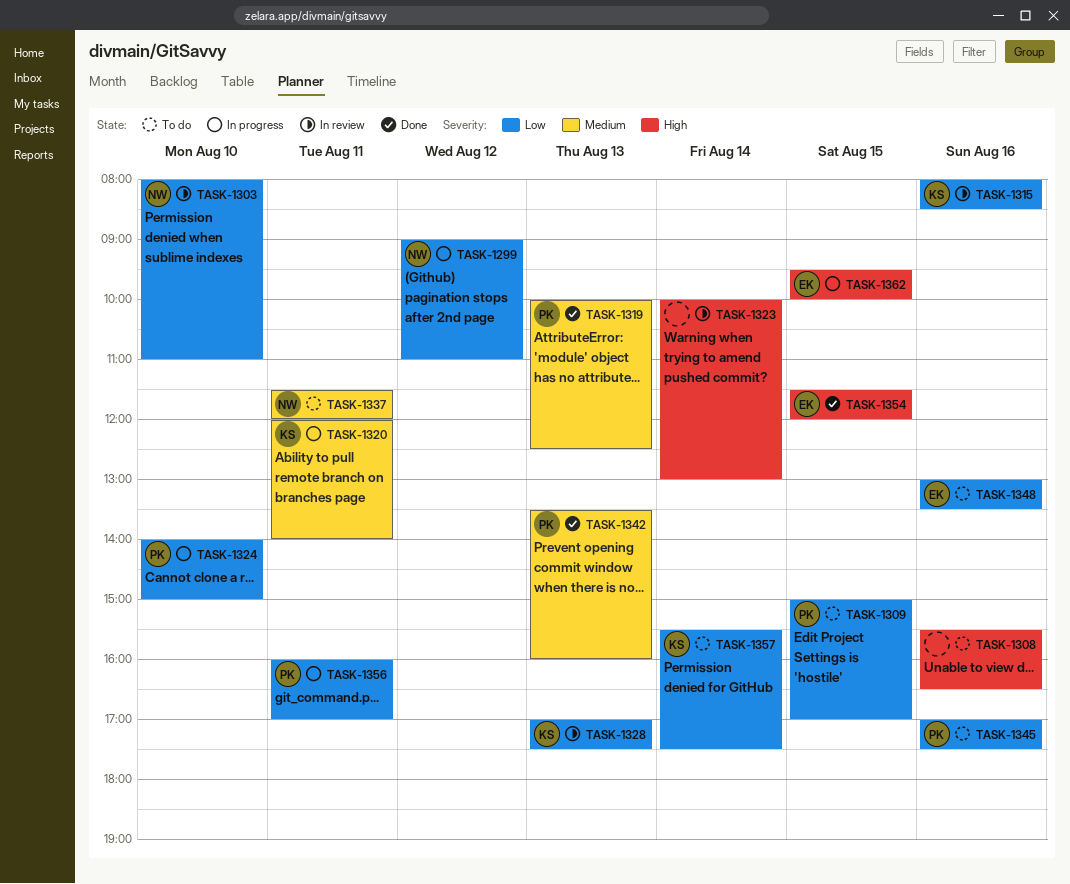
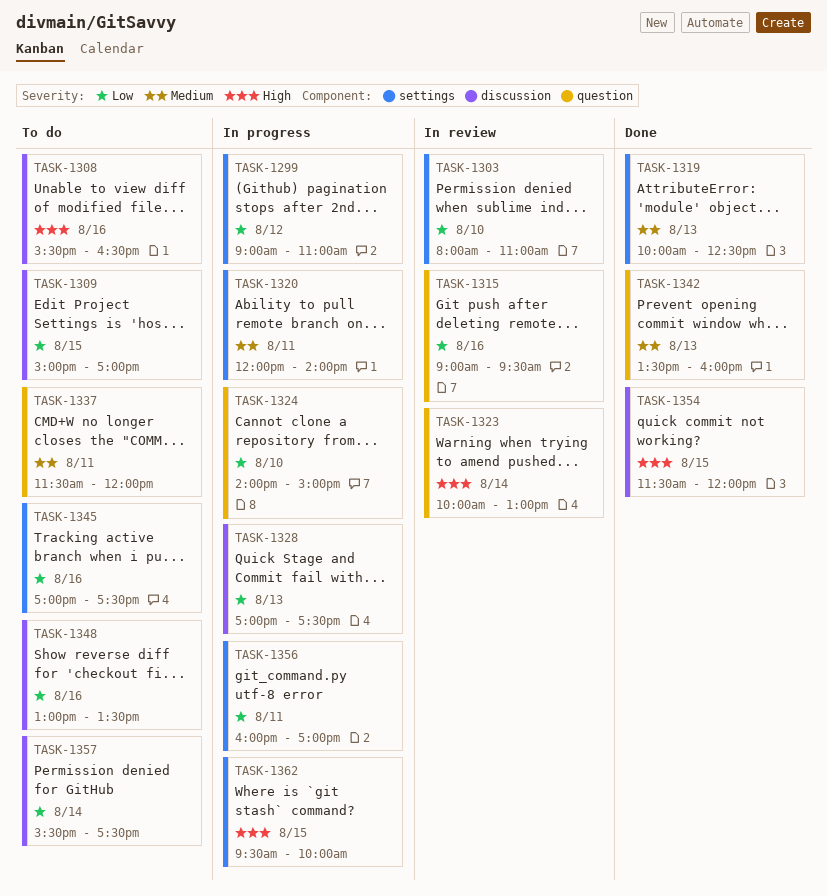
TASK-1315, begins: 08:00 -> 09:00
TASK-1315, ends: 08:30 -> 09:30
TASK-1328, status: In review -> In progress

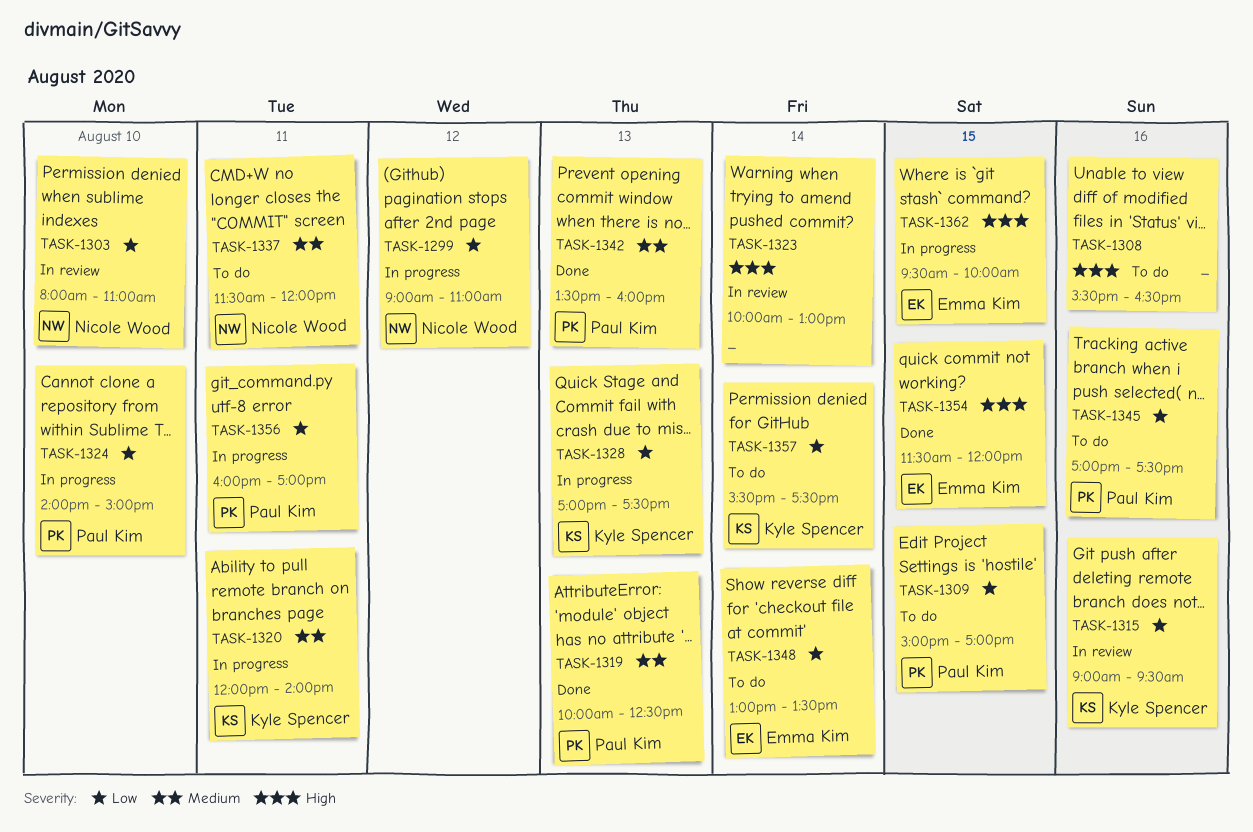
TASK-1348, day: Aug 16 -> Aug 14

